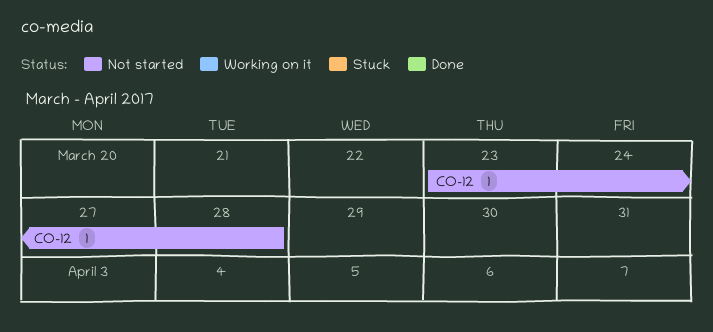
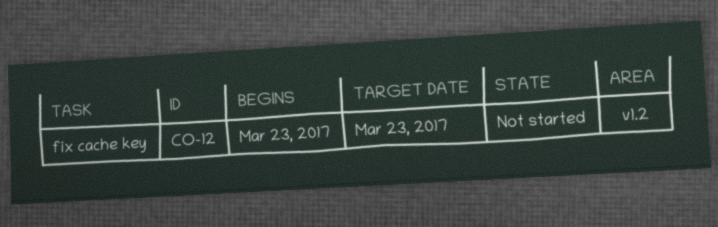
CO-12, due: Mar 28 -> Mar 23

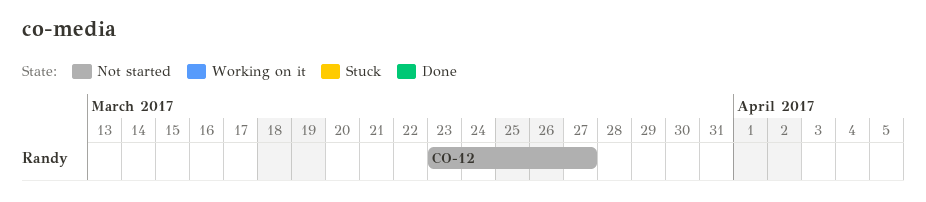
CO-12, due: Mar 23 -> Mar 27

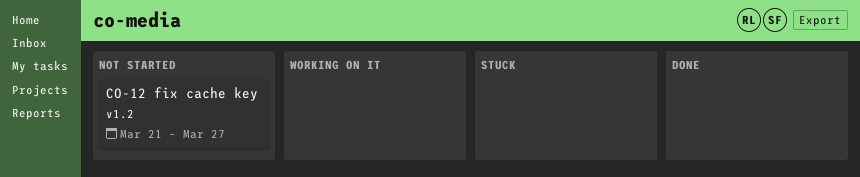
CO-12, start: Mar 23 -> Mar 21

